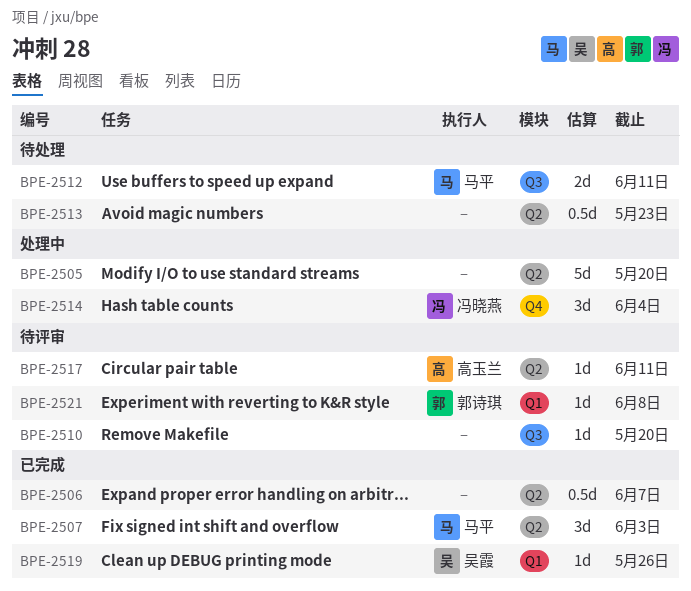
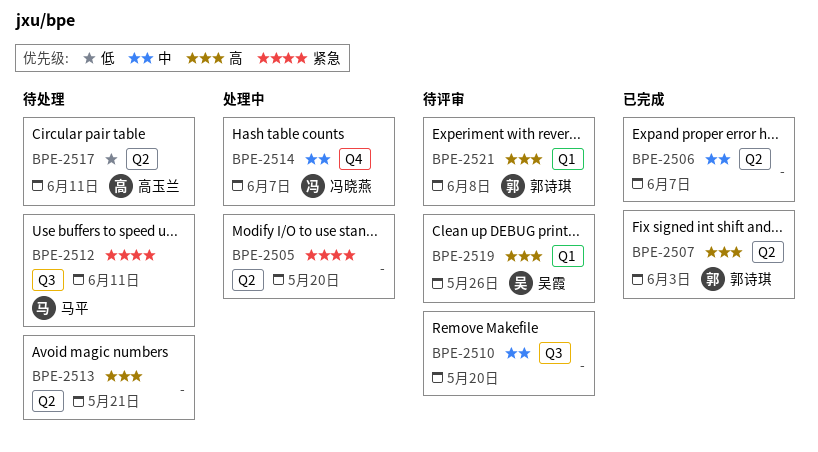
BPE-2507, owner: 马平 -> 郭诗琪
BPE-2513, due: May 23 -> May 21
BPE-2514, due: Jun 4 -> Jun 7
BPE-2517, status: 待评审 -> 待处理
BPE-2519, status: 已完成 -> 待评审

